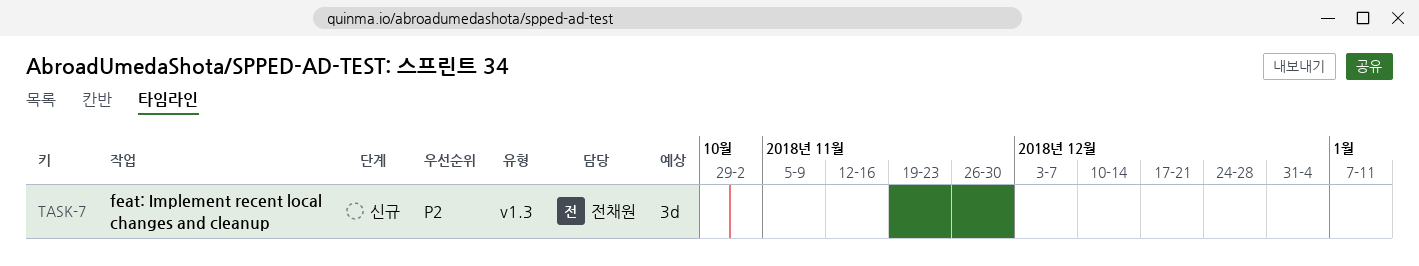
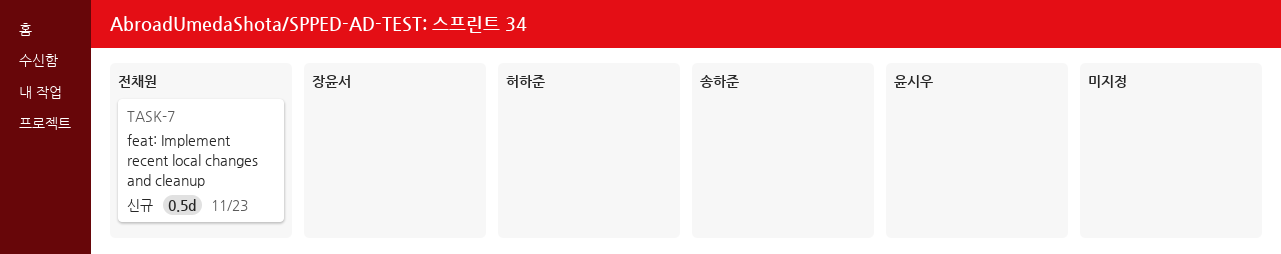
TASK-7, estimate: 3d -> 0.5d
TASK-7, due: Nov 30 -> Nov 23

